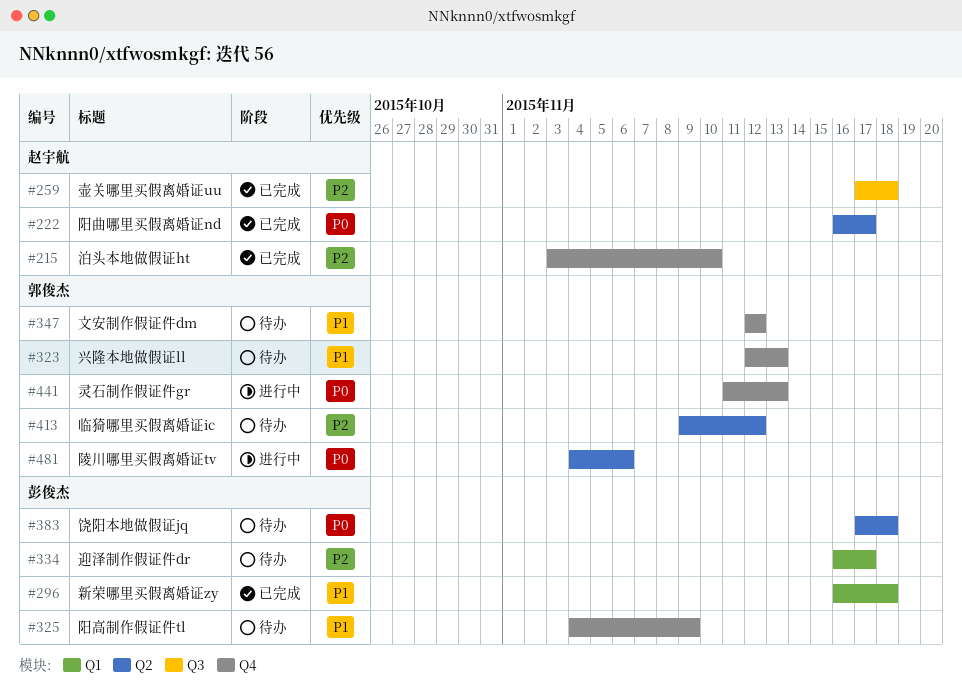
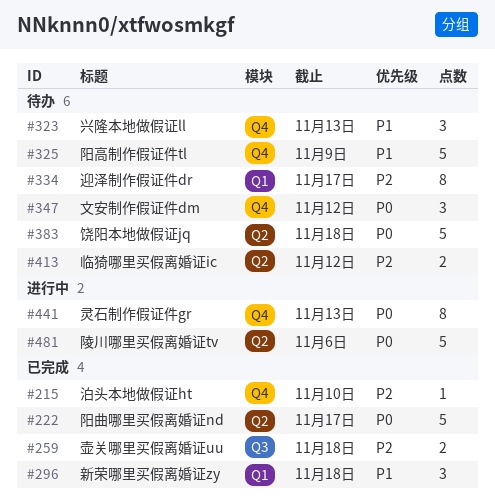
#347, priority: P1 -> P0

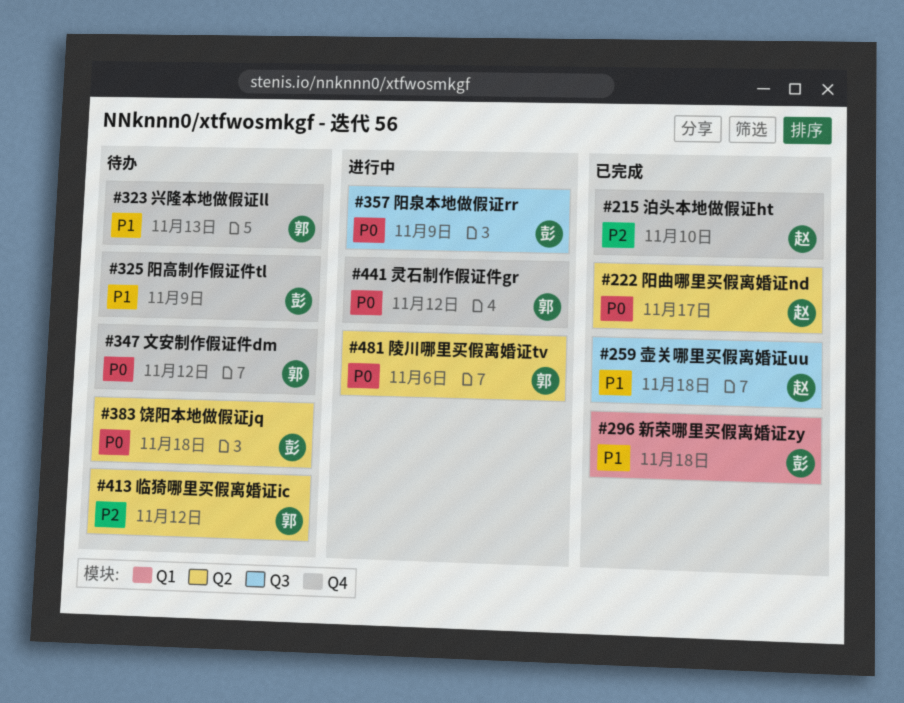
#259, priority: P2 -> P1
#334: present -> none
#357: none -> present
#441, due: Nov 13 -> Nov 12

